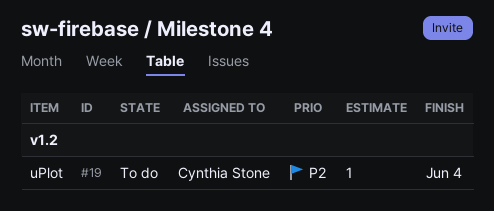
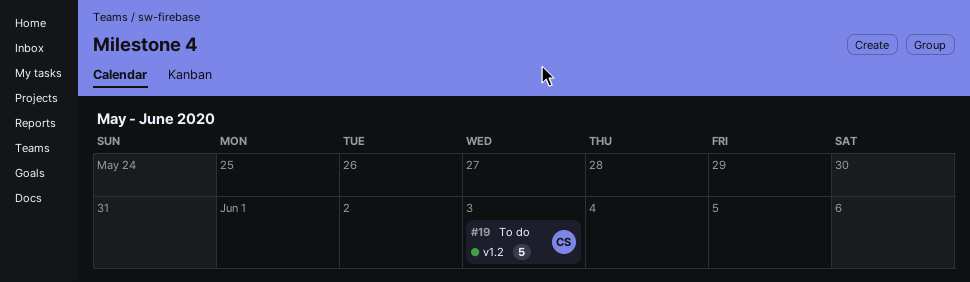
#19, estimate: 1 -> 5
#19, due: Jun 4 -> Jun 3

